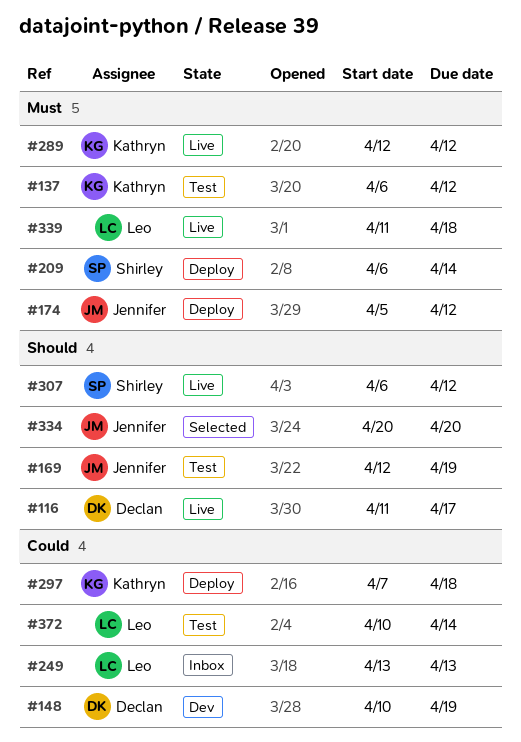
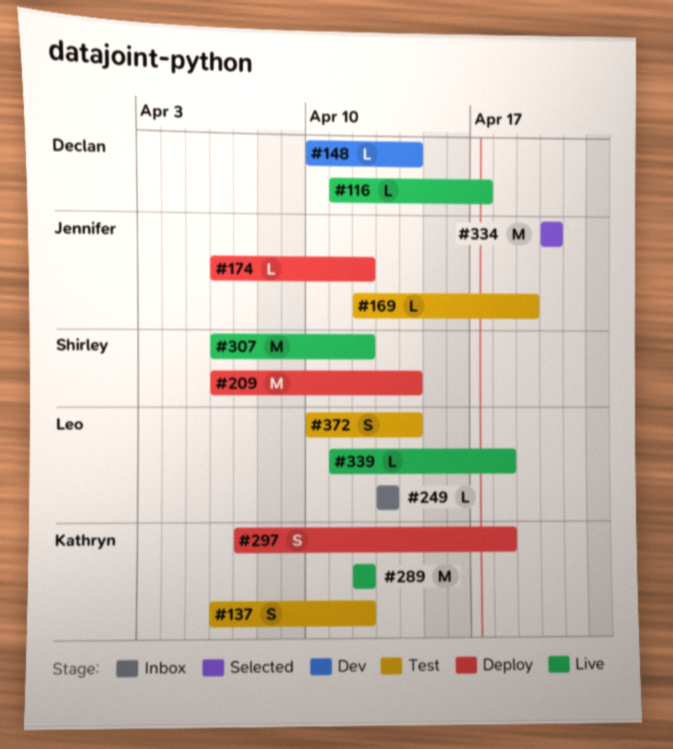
#148, due: Apr 19 -> Apr 14
#174, start: Apr 5 -> Apr 6

